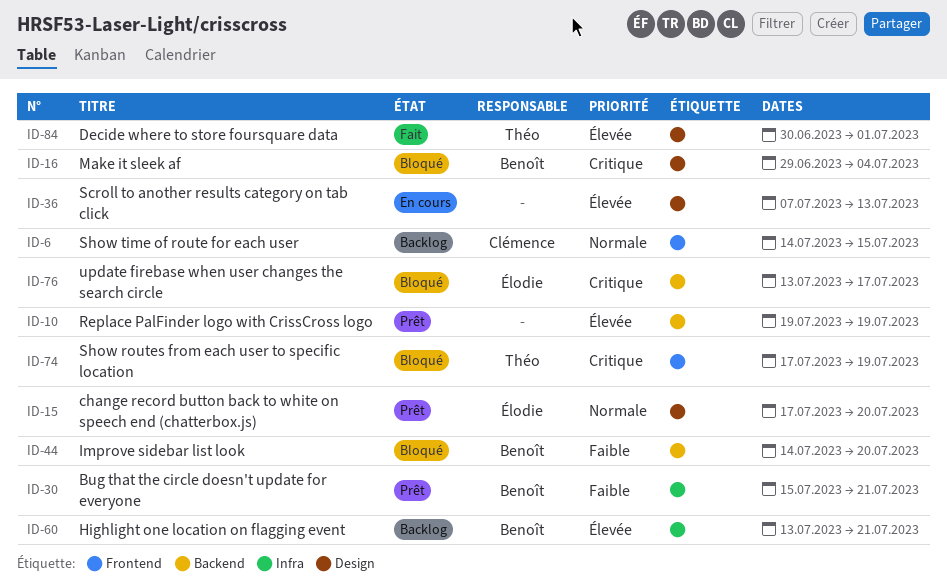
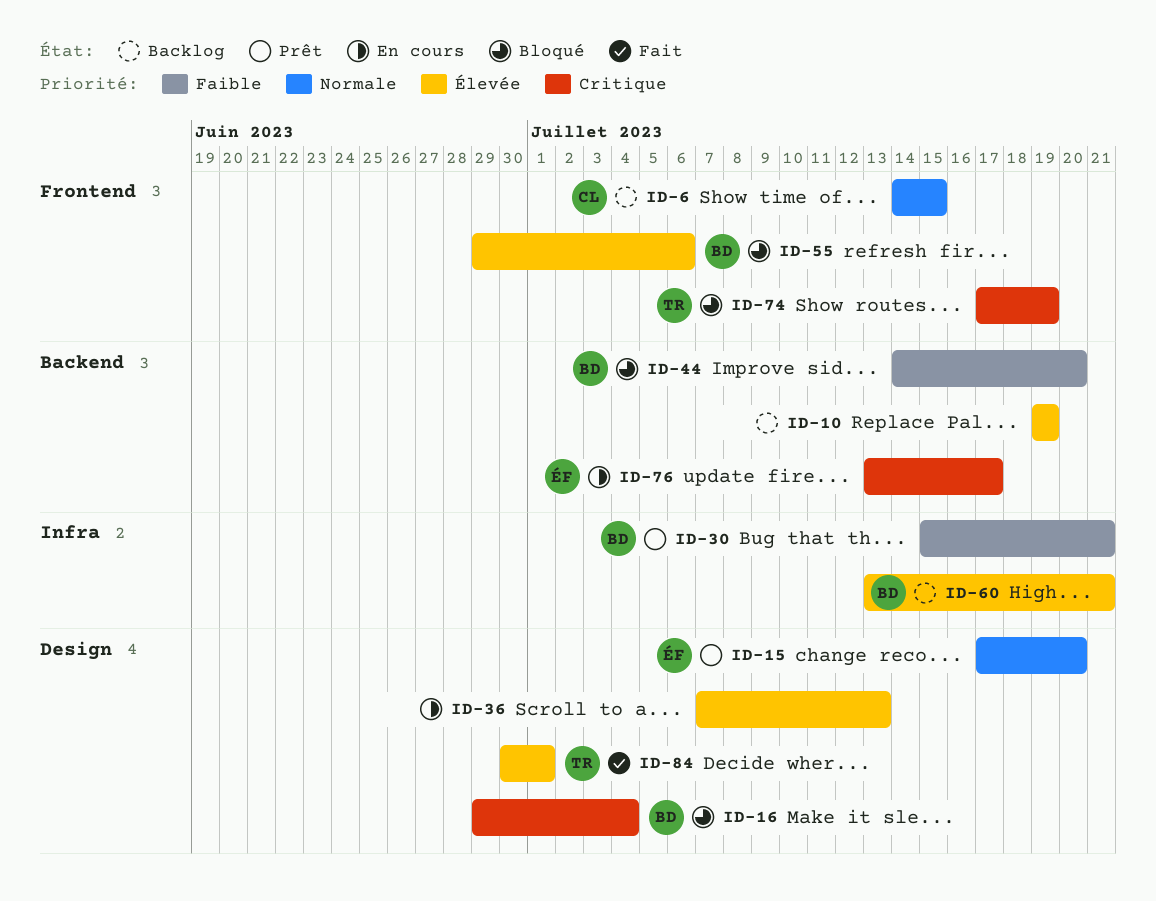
ID-10, status: Prêt -> Backlog
ID-55: none -> present
ID-76, status: Bloqué -> En cours

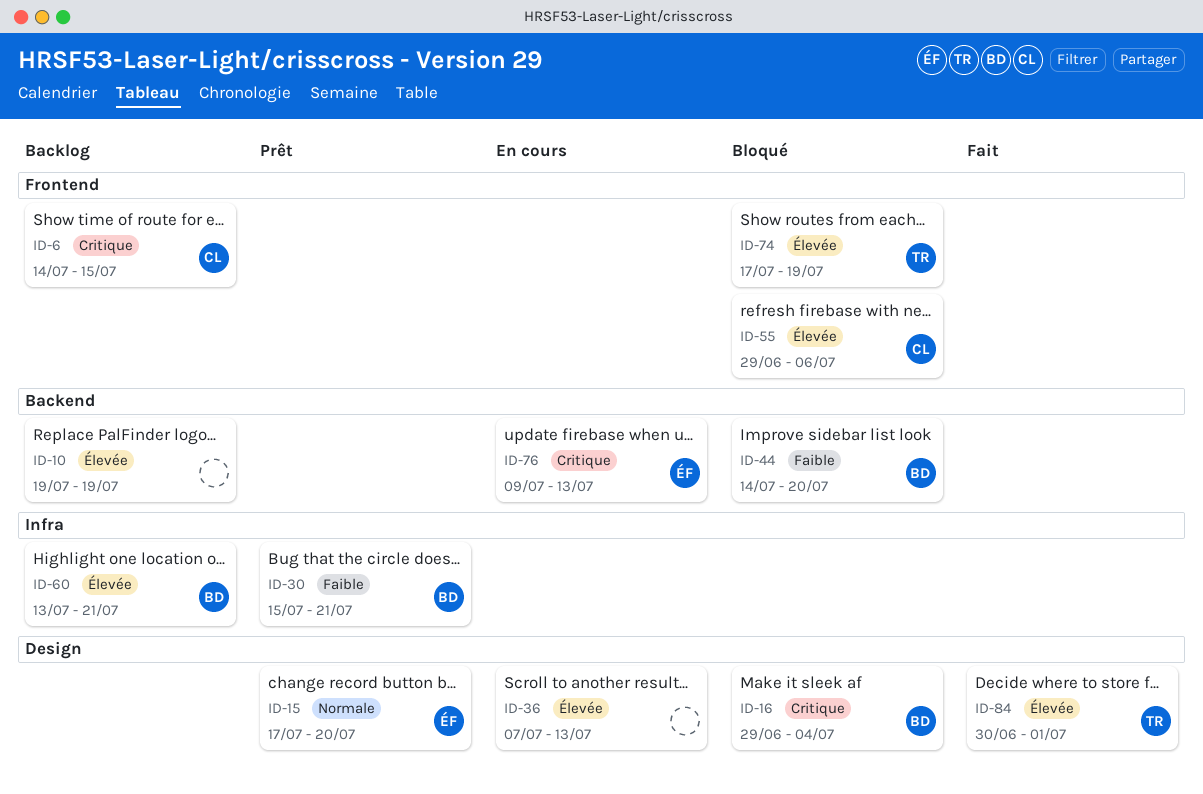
ID-6, priority: Normale -> Critique
ID-55, owner: BD -> CL
ID-74, priority: Critique -> Élevée
ID-76, start: Jul 13 -> Jul 9
ID-76, due: Jul 17 -> Jul 13

